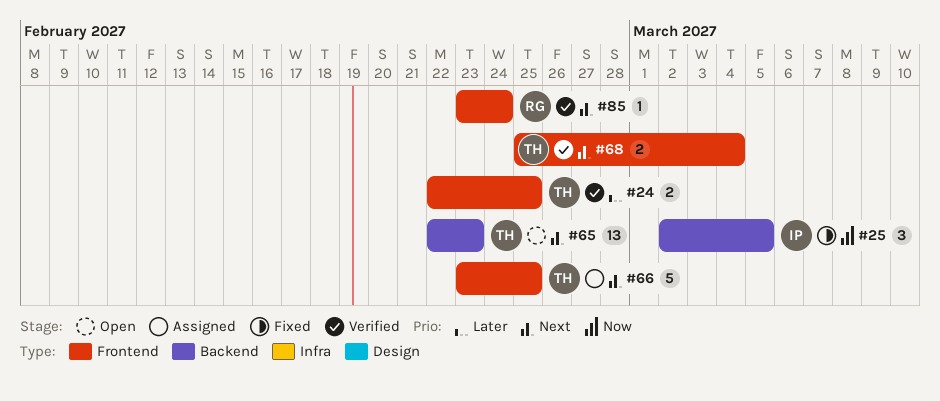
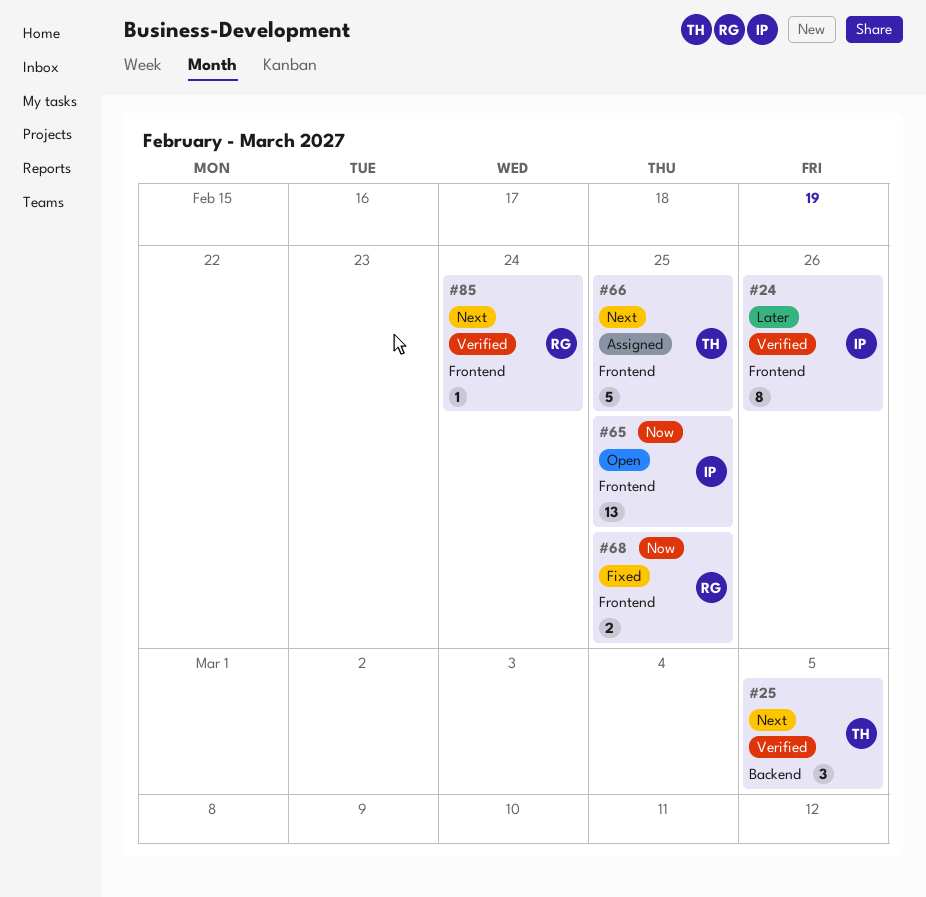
#24, owner: TH -> IP
#24, estimate: 2 -> 8
#24, due: Feb 25 -> Feb 26
#25, status: Fixed -> Verified
#25, owner: IP -> TH
#25, priority: Now -> Next
#65, owner: TH -> IP
#65, priority: Next -> Now
#65, label: Backend -> Frontend
#65, due: Feb 23 -> Feb 25
#68, status: Verified -> Fixed
#68, owner: TH -> RG
#68, priority: Next -> Now
#68, due: Mar 4 -> Feb 25

